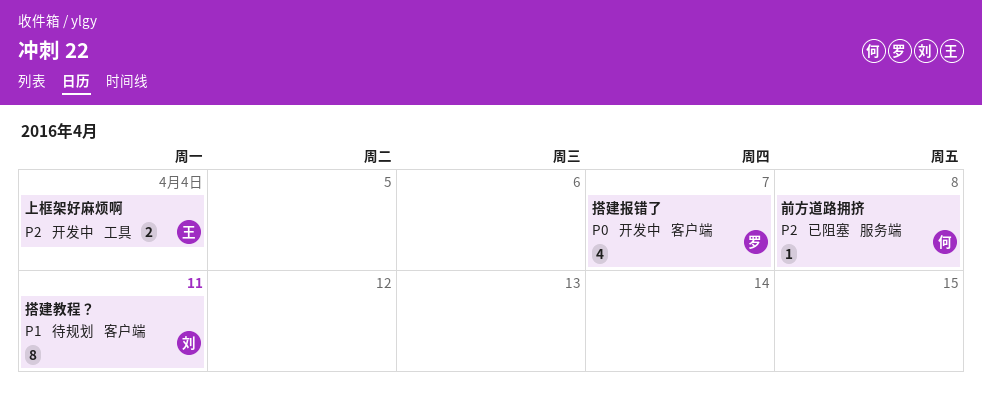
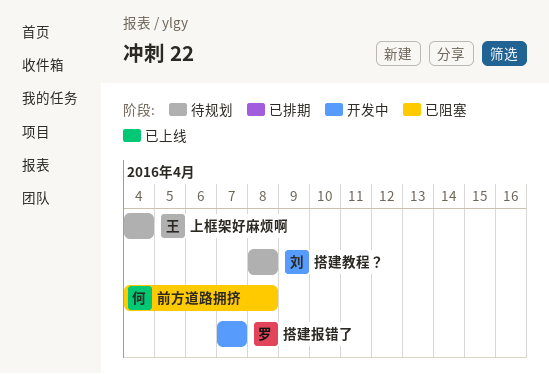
上框架好麻烦啊, status: 开发中 -> 待规划
搭建教程？, due: Apr 11 -> Apr 8

